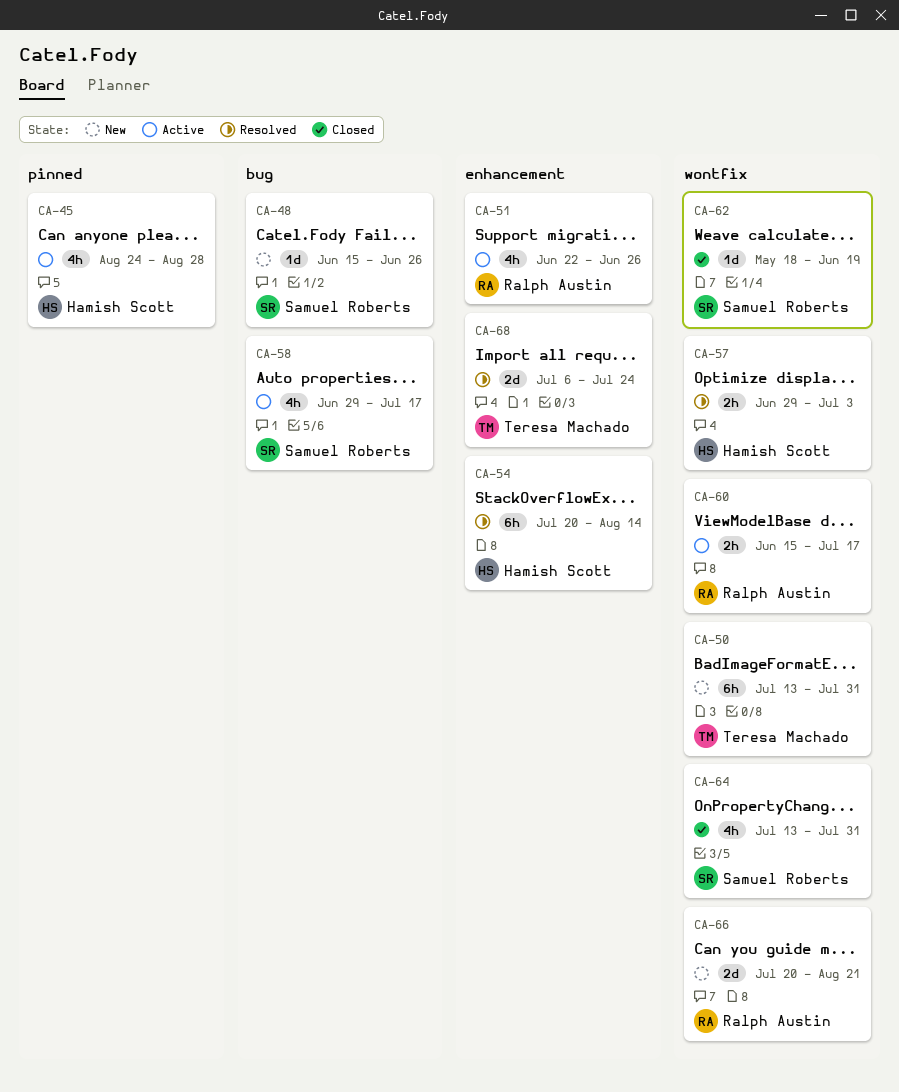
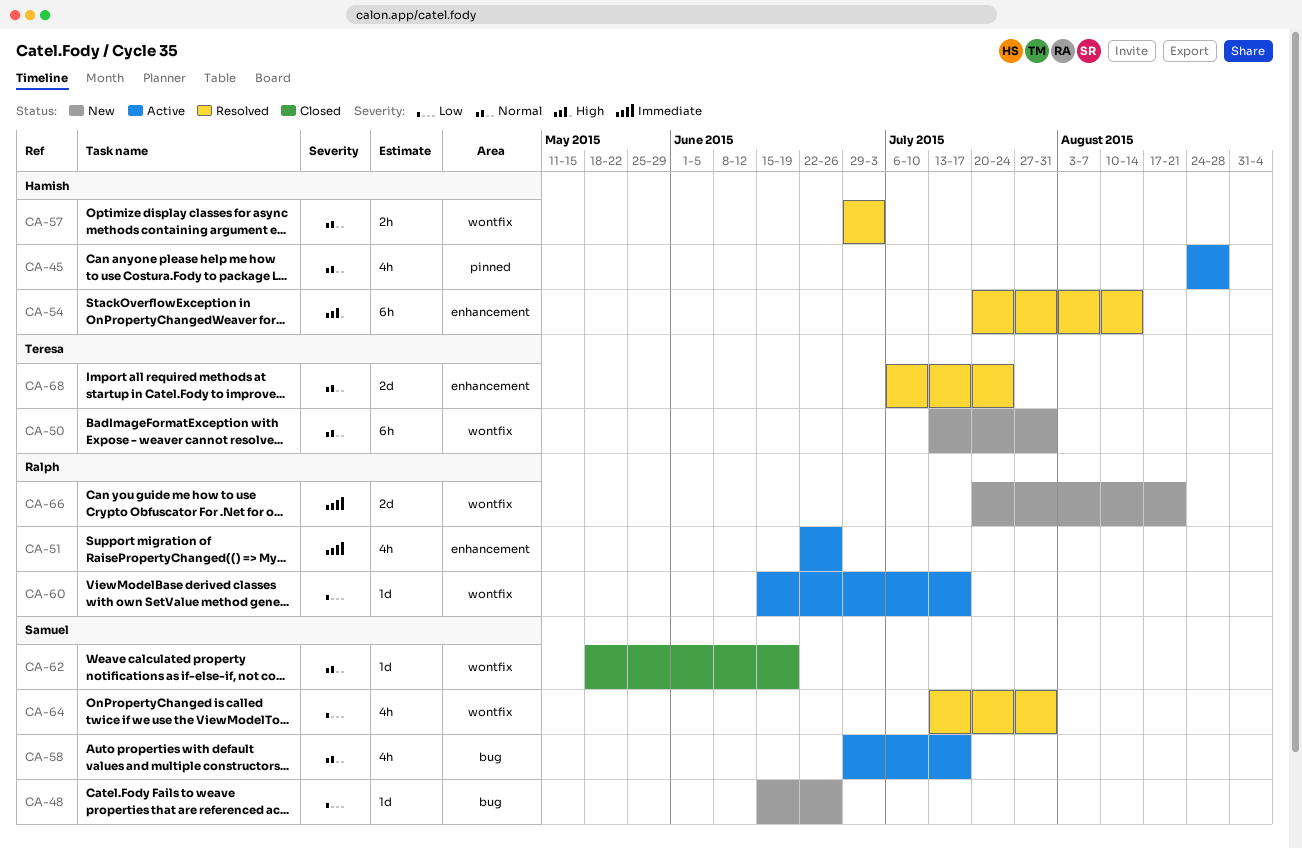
CA-60, estimate: 2h -> 1d
CA-64, status: Closed -> Resolved

